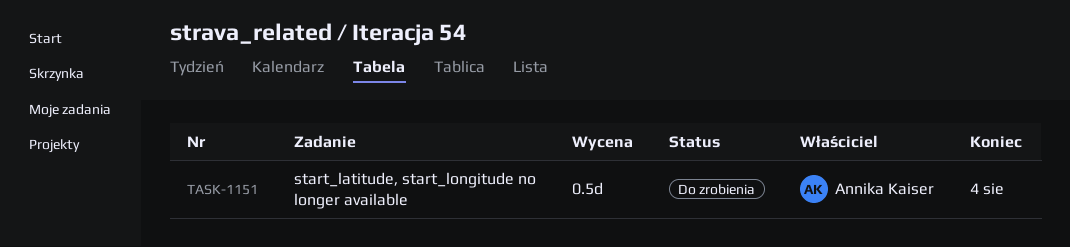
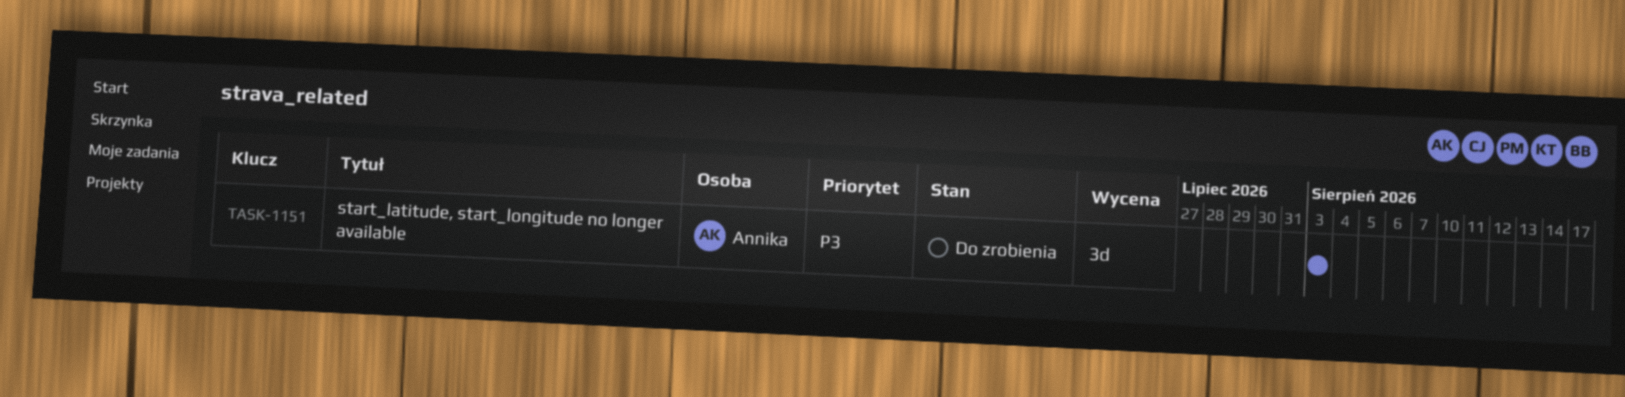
TASK-1151, estimate: 0.5d -> 3d
TASK-1151, due: Aug 4 -> Aug 3

